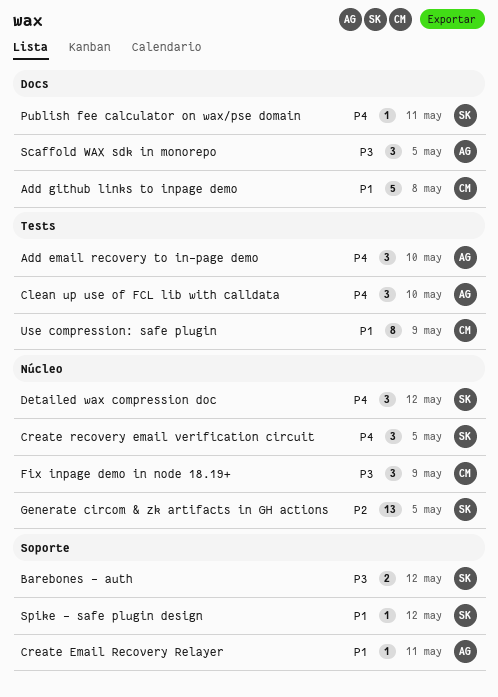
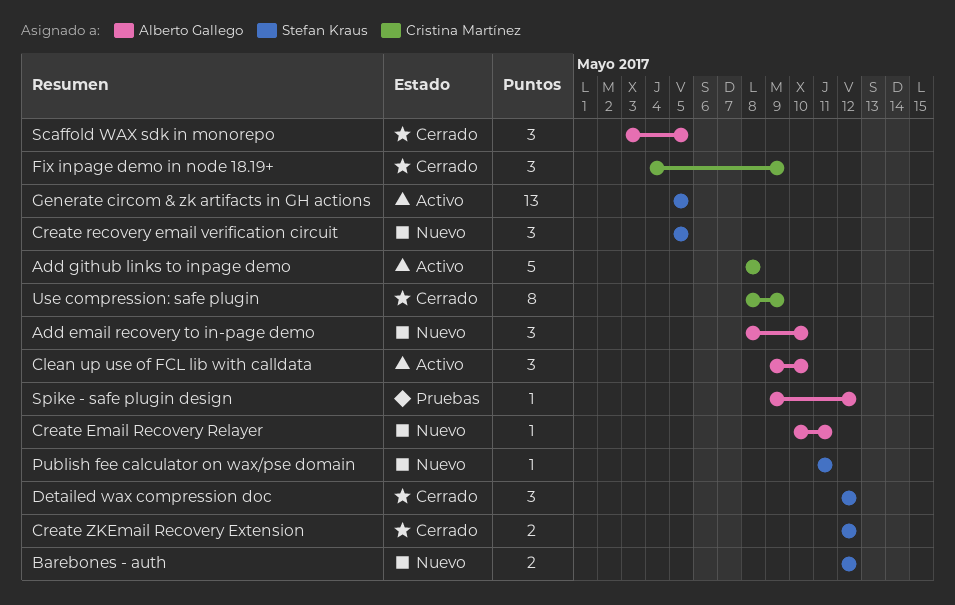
Create ZKEmail Recovery Extension: none -> present
Spike - safe plugin design, owner: Stefan Kraus -> Alberto Gallego

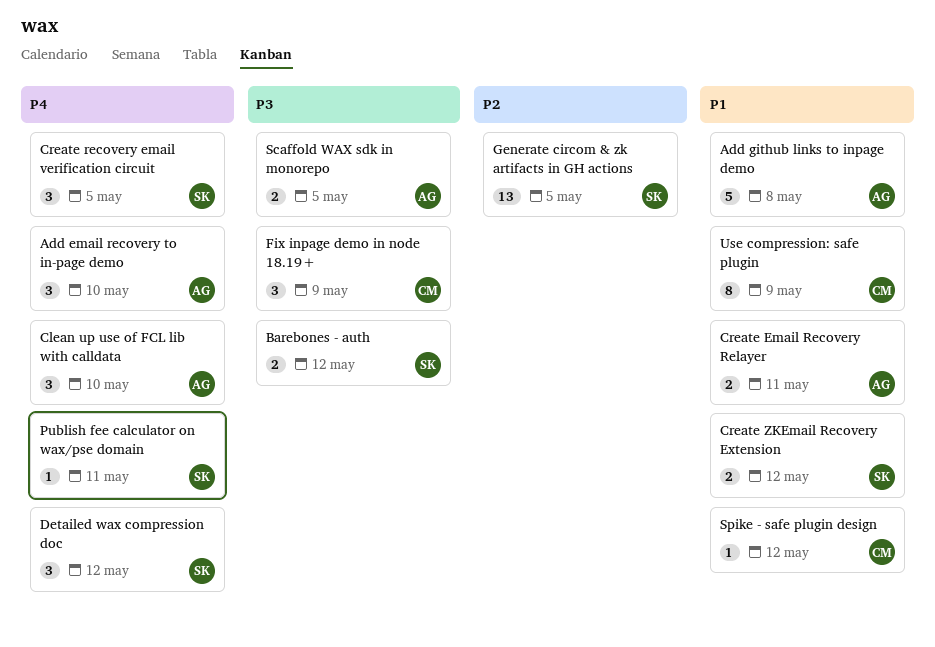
Add github links to inpage demo, owner: Cristina Martínez -> Alberto Gallego
Create Email Recovery Relayer, estimate: 1 -> 2
Scaffold WAX sdk in monorepo, estimate: 3 -> 2
Spike - safe plugin design, owner: Alberto Gallego -> Cristina Martínez

